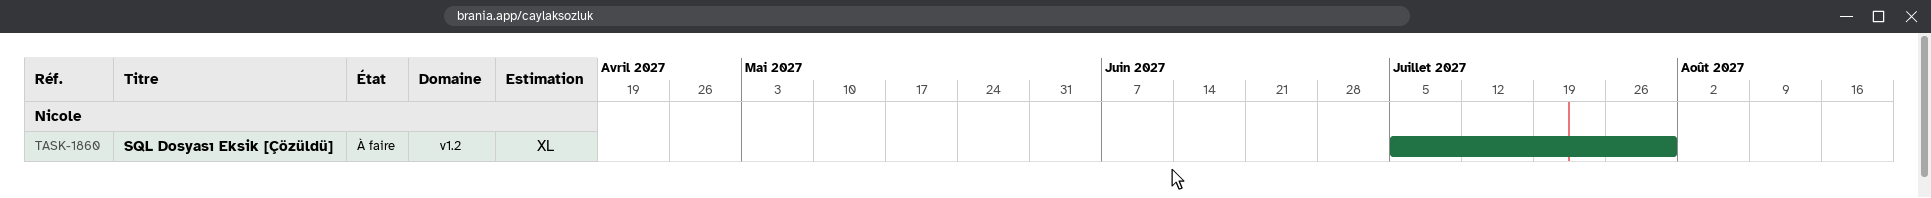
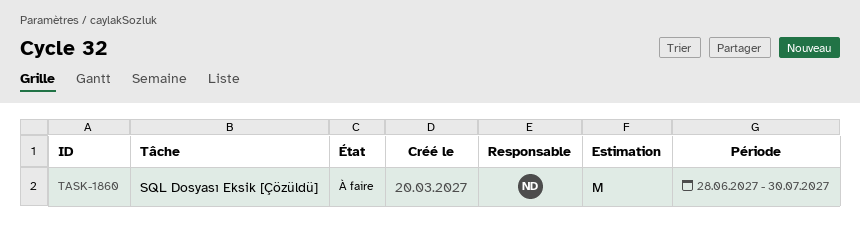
TASK-1860, estimate: XL -> M
TASK-1860, start: Jul 5 -> Jun 28

